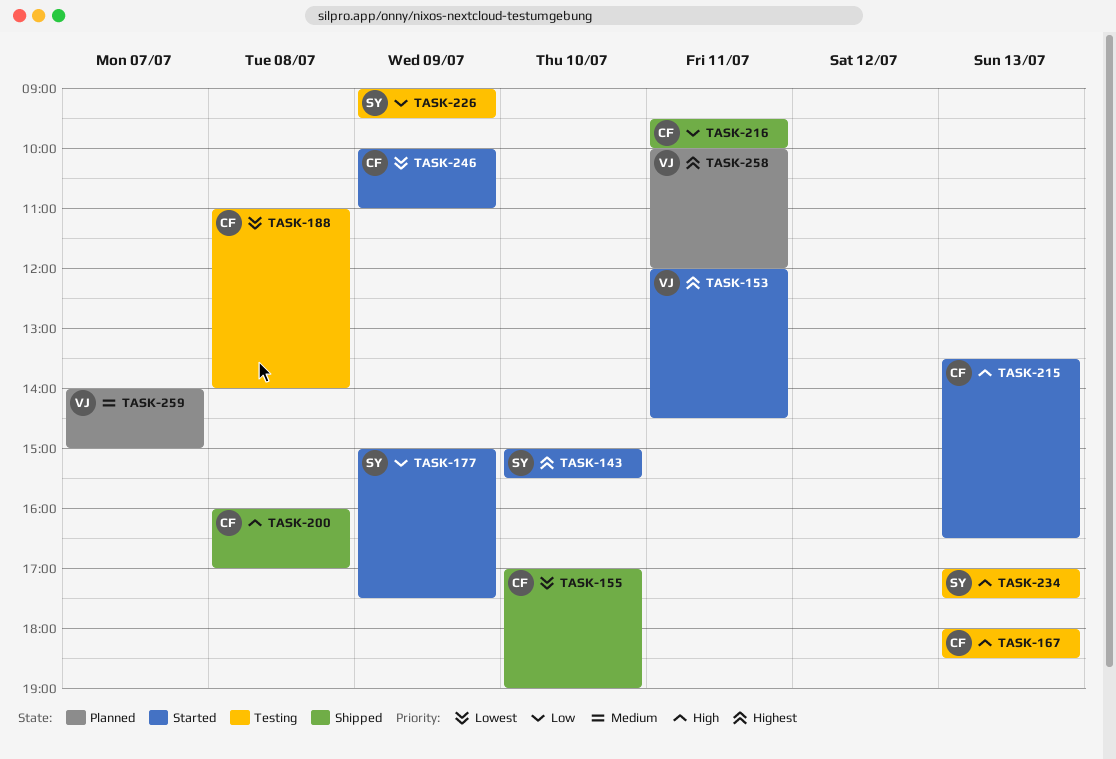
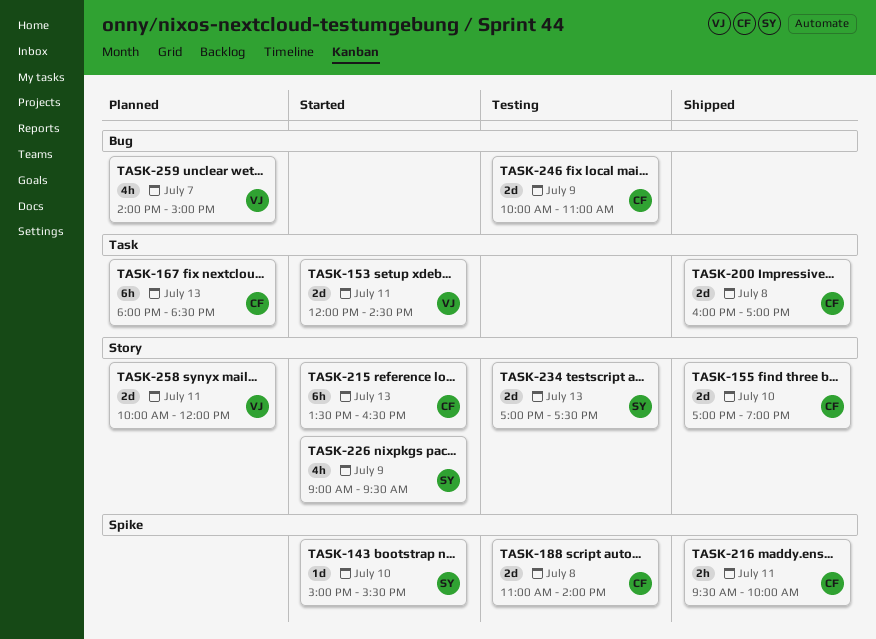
TASK-167, status: Testing -> Planned
TASK-177: present -> none
TASK-226, status: Testing -> Started
TASK-246, status: Started -> Testing

